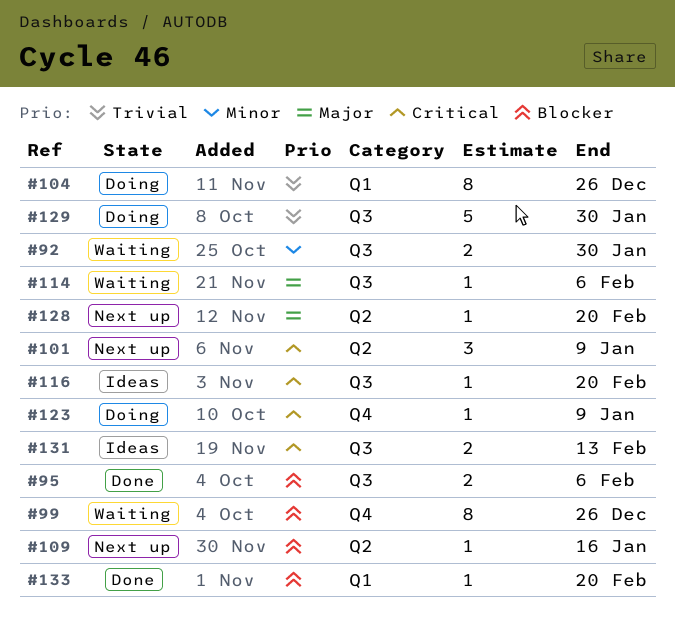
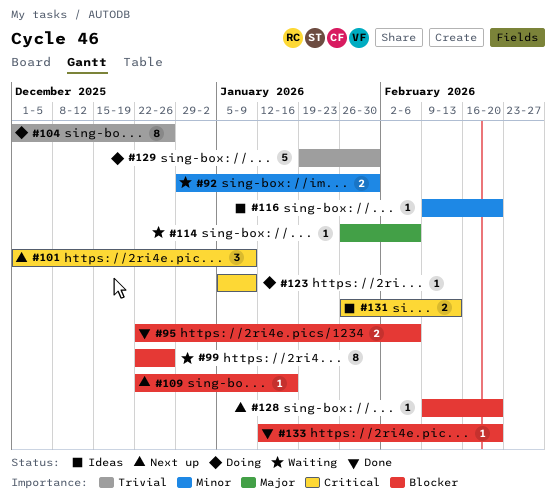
#116, priority: Critical -> Minor
#128, priority: Major -> Blocker

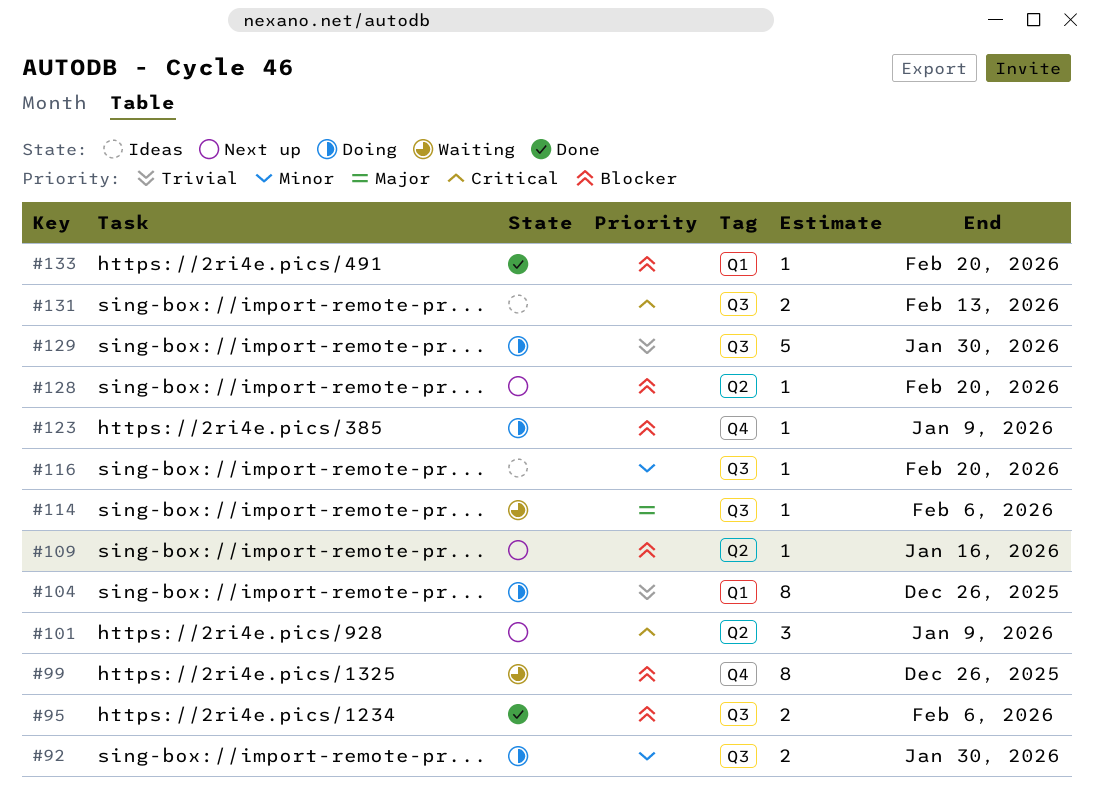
#92, status: Waiting -> Doing
#123, priority: Critical -> Blocker

